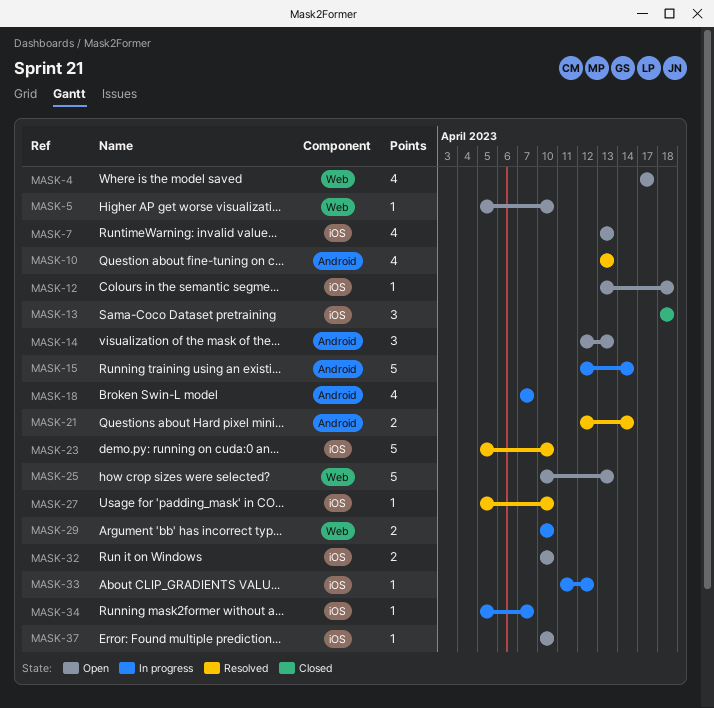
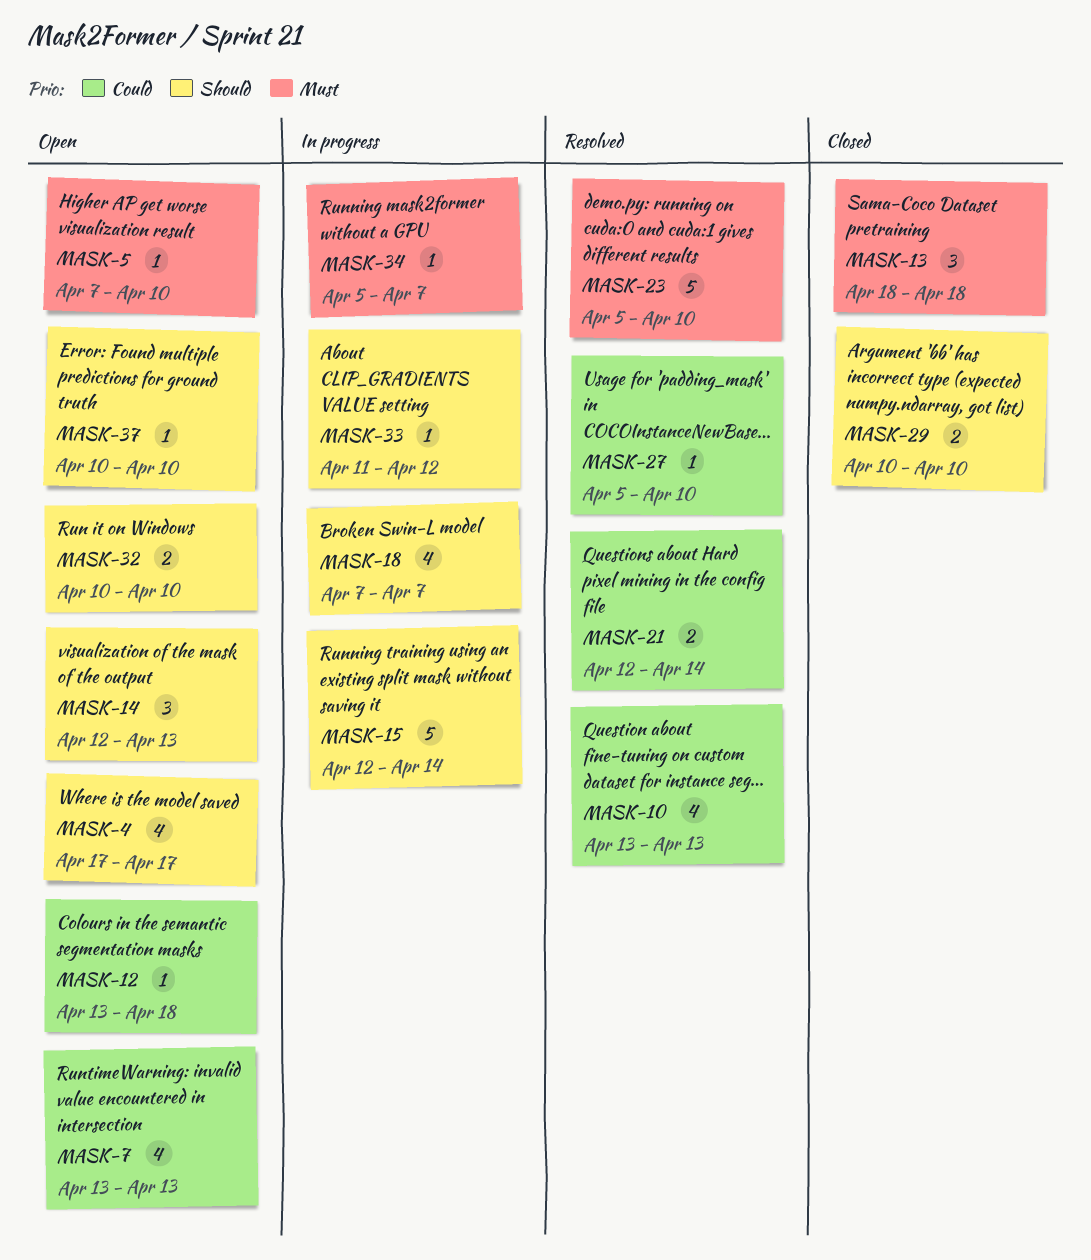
MASK-5, start: Apr 5 -> Apr 7
MASK-25: present -> none
MASK-29, status: In progress -> Closed

